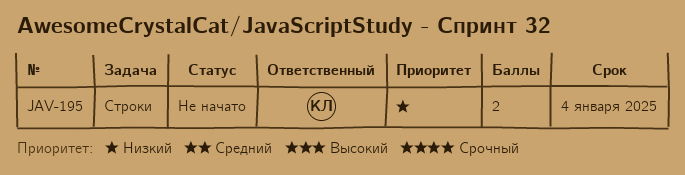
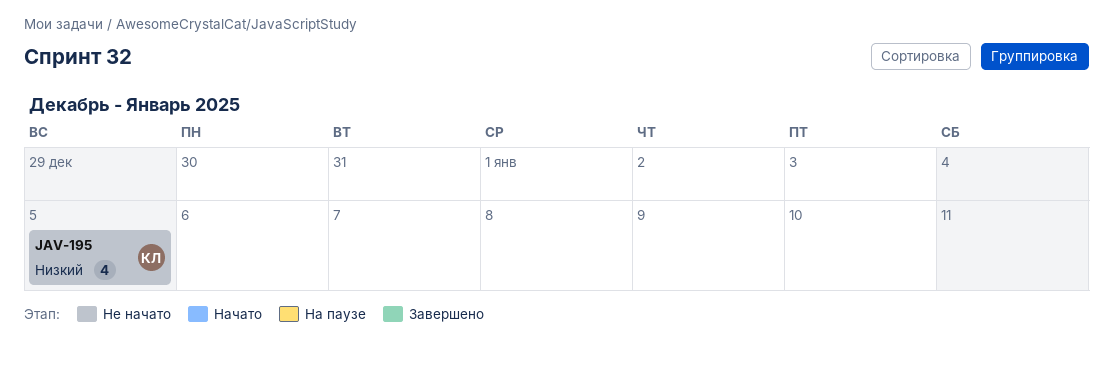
JAV-195, estimate: 2 -> 4
JAV-195, due: Jan 4 -> Jan 5

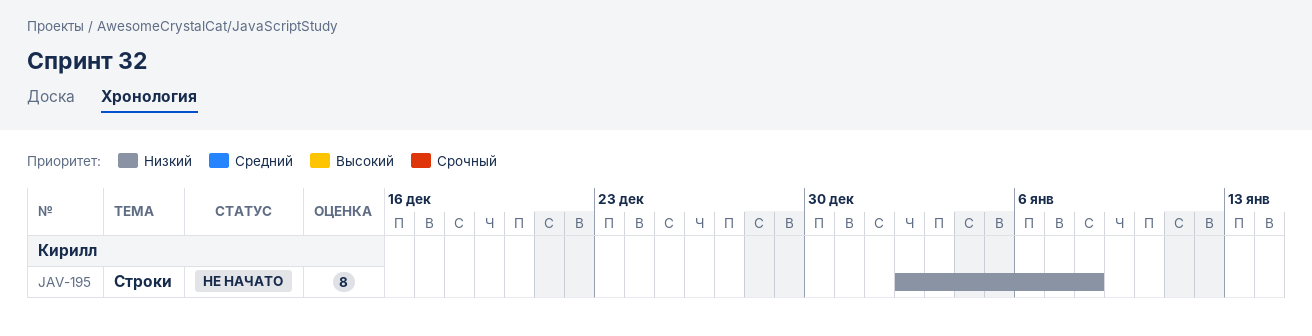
JAV-195, estimate: 4 -> 8
JAV-195, due: Jan 5 -> Jan 8

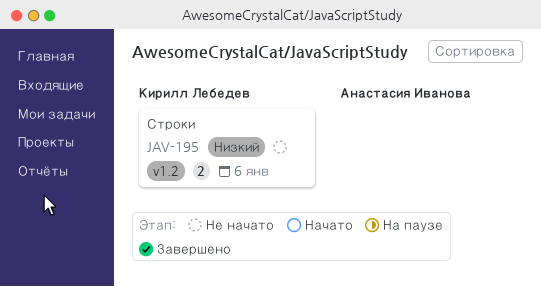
JAV-195, estimate: 8 -> 2
JAV-195, due: Jan 8 -> Jan 6

